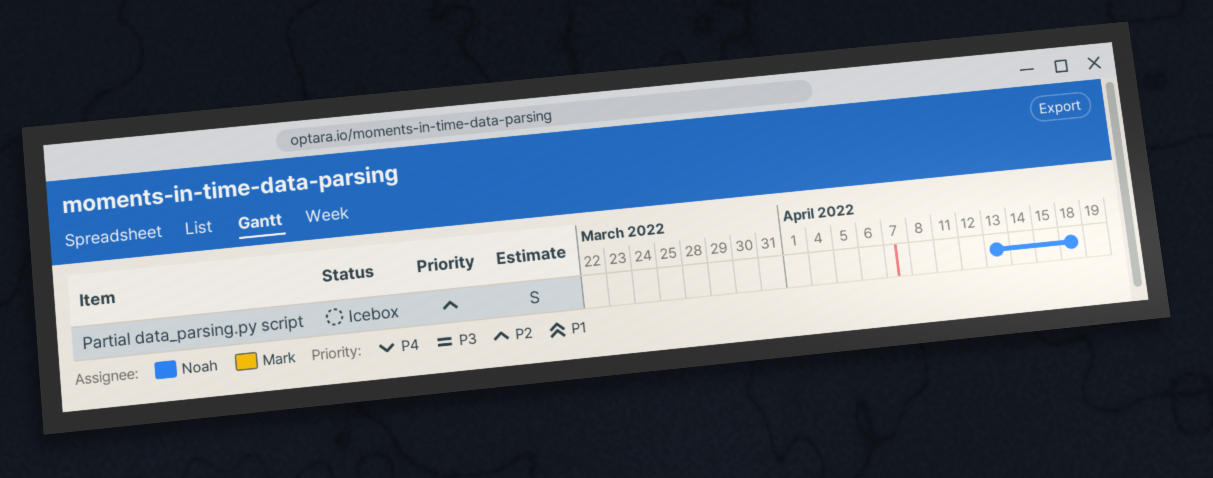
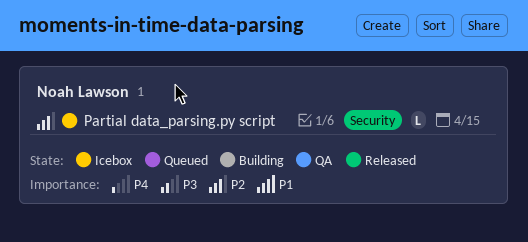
Partial data_parsing.py script, estimate: S -> L
Partial data_parsing.py script, due: Apr 18 -> Apr 15

